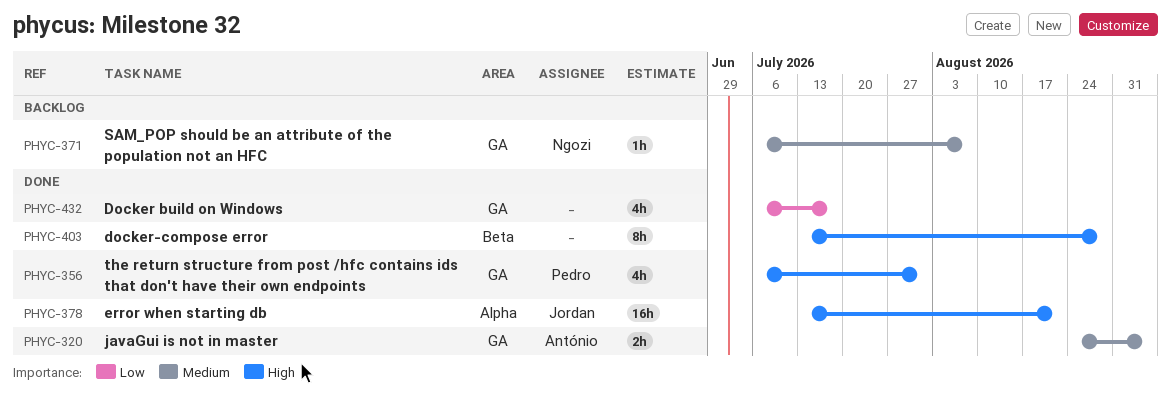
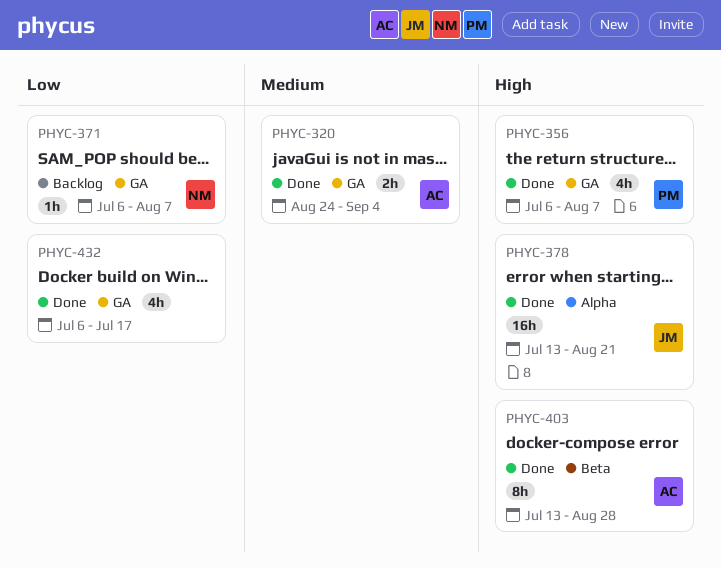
PHYC-356, due: Jul 31 -> Aug 7
PHYC-371, priority: Medium -> Low
PHYC-403, owner: none -> António

